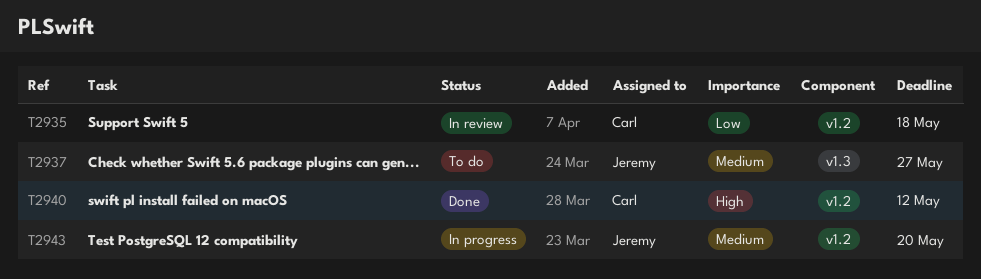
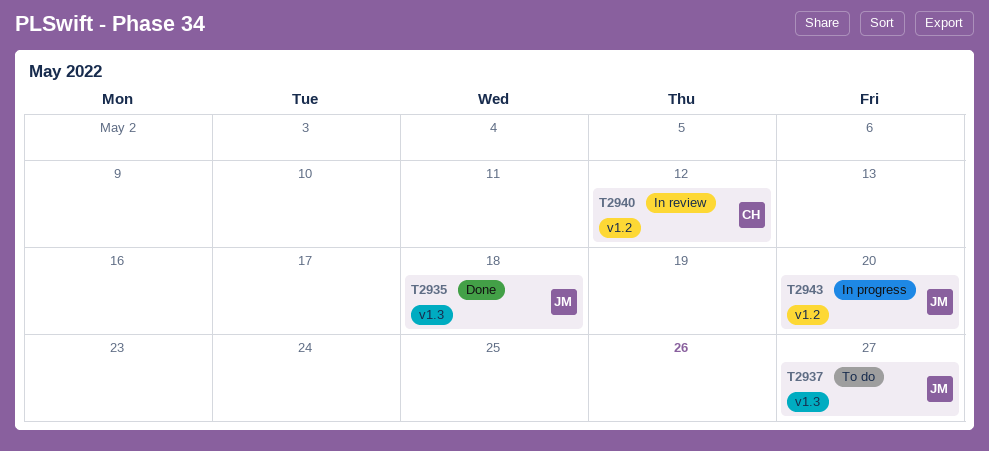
T2935, status: In review -> Done
T2935, owner: Carl -> Jeremy
T2935, label: v1.2 -> v1.3
T2940, status: Done -> In review

